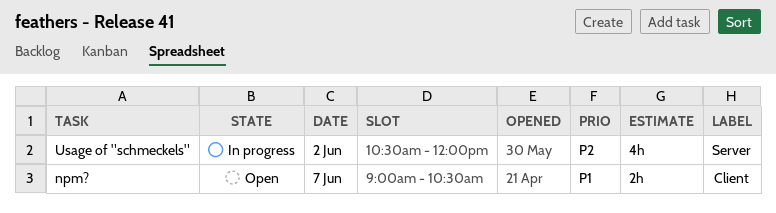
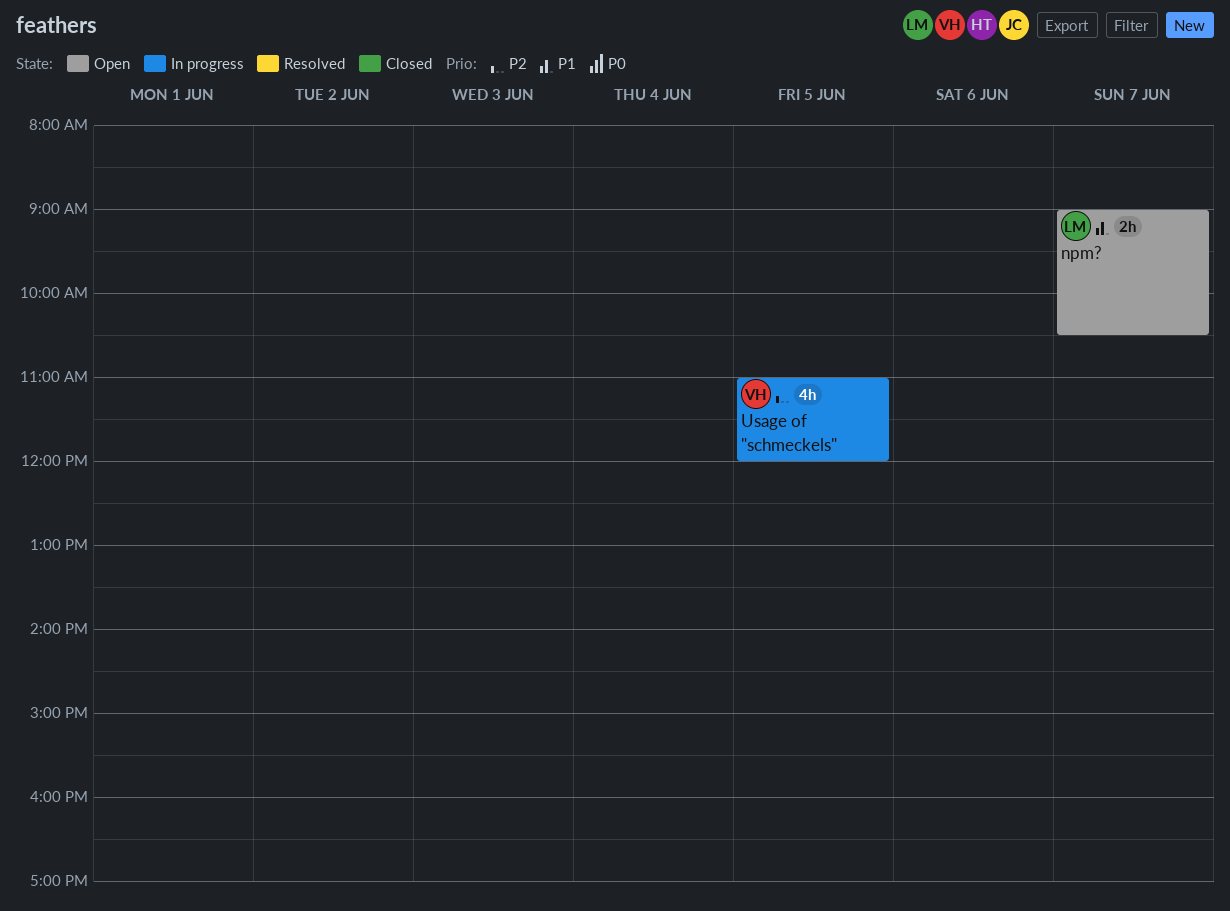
Usage of "schmeckels", day: Jun 2 -> Jun 5
Usage of "schmeckels", begins: 10:30 -> 11:00

